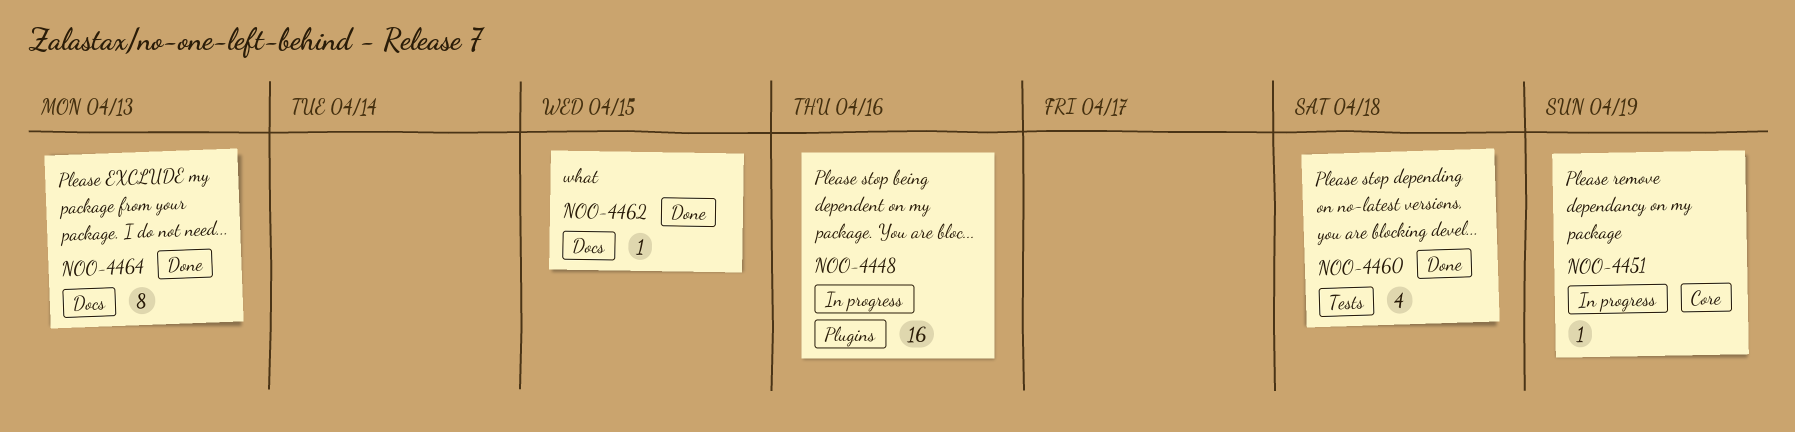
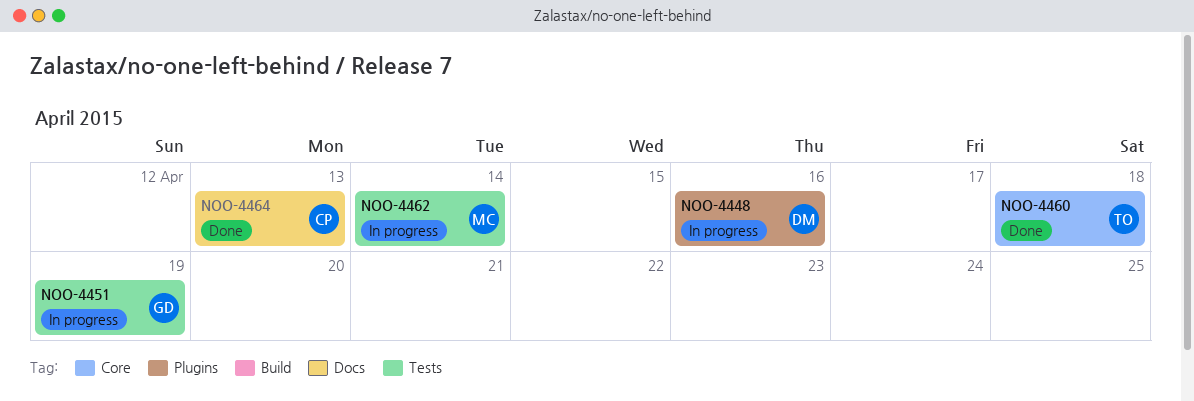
NOO-4451, label: Core -> Tests
NOO-4460, label: Tests -> Core
NOO-4462, status: Done -> In progress
NOO-4462, label: Docs -> Tests
NOO-4462, due: Apr 15 -> Apr 14

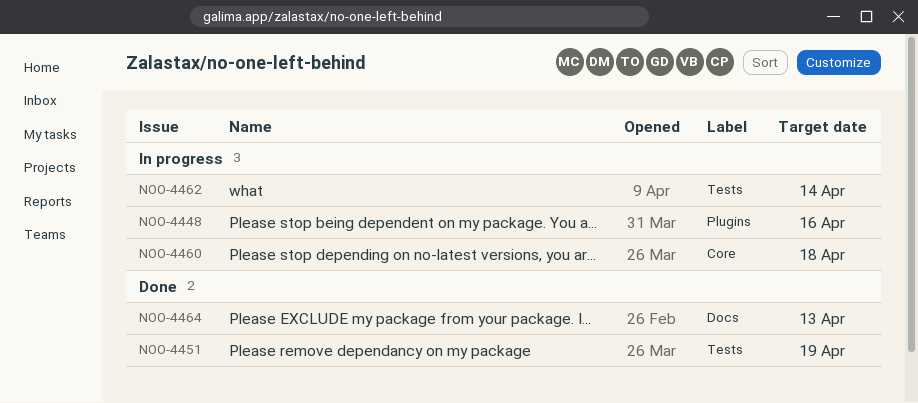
NOO-4451, status: In progress -> Done
NOO-4460, status: Done -> In progress

